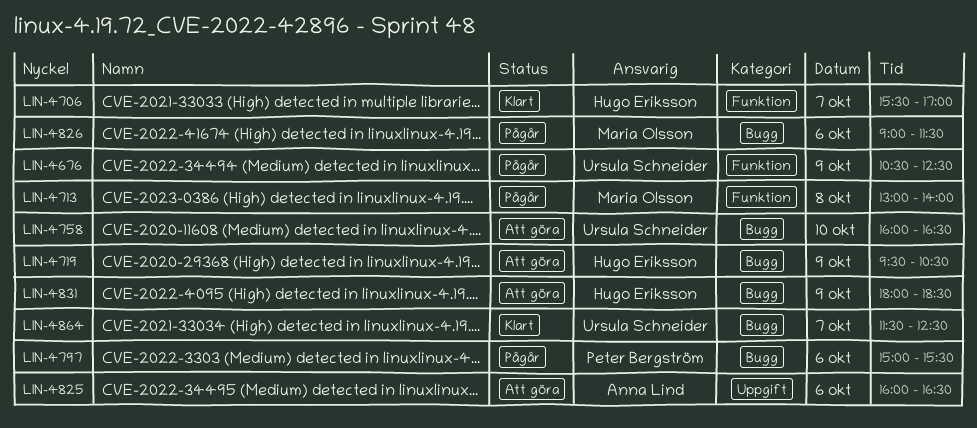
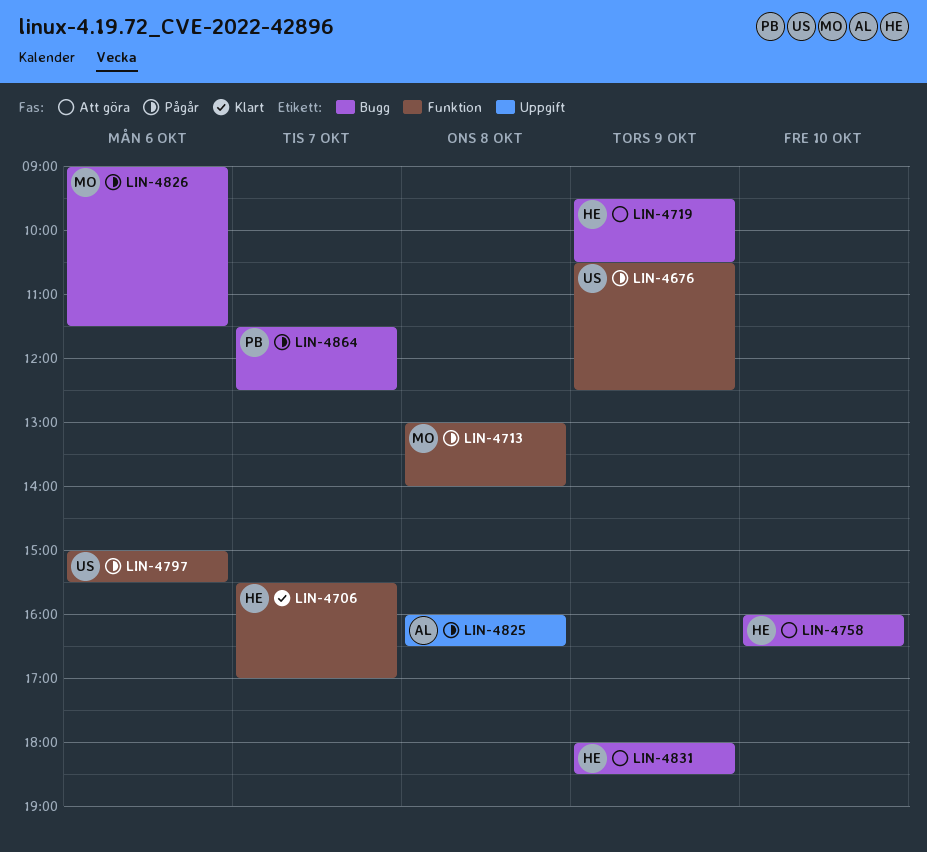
LIN-4758, owner: Ursula Schneider -> Hugo Eriksson
LIN-4797, owner: Peter Bergström -> Ursula Schneider
LIN-4797, label: Bugg -> Funktion
LIN-4825, status: Att göra -> Pågår
LIN-4825, day: Oct 6 -> Oct 8
LIN-4864, status: Klart -> Pågår
LIN-4864, owner: Ursula Schneider -> Peter Bergström

